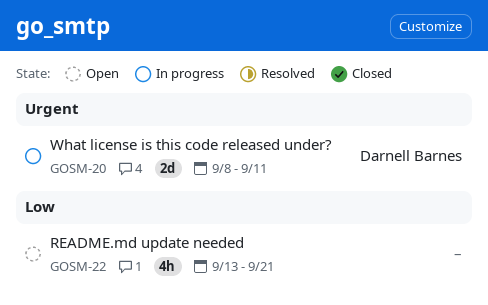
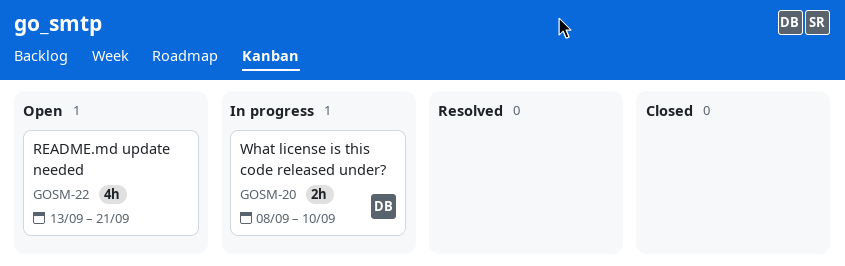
GOSM-20, estimate: 2d -> 2h
GOSM-20, due: Sep 11 -> Sep 10

